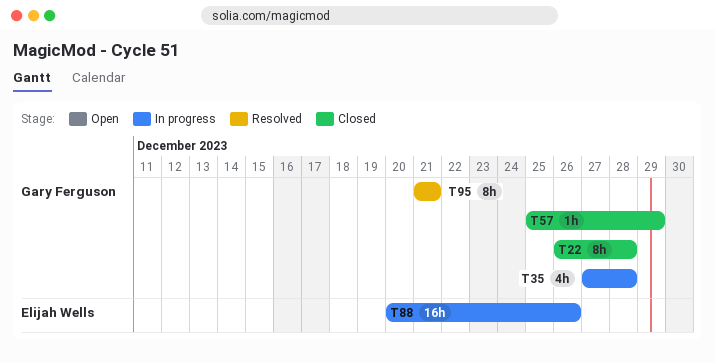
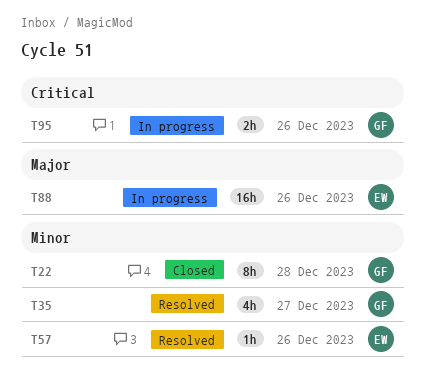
T35, status: In progress -> Resolved
T35, due: Dec 28 -> Dec 27
T57, status: Closed -> Resolved
T57, owner: Gary Ferguson -> Elijah Wells
T57, due: Dec 29 -> Dec 26
T95, status: Resolved -> In progress
T95, estimate: 8h -> 2h
T95, due: Dec 21 -> Dec 26

